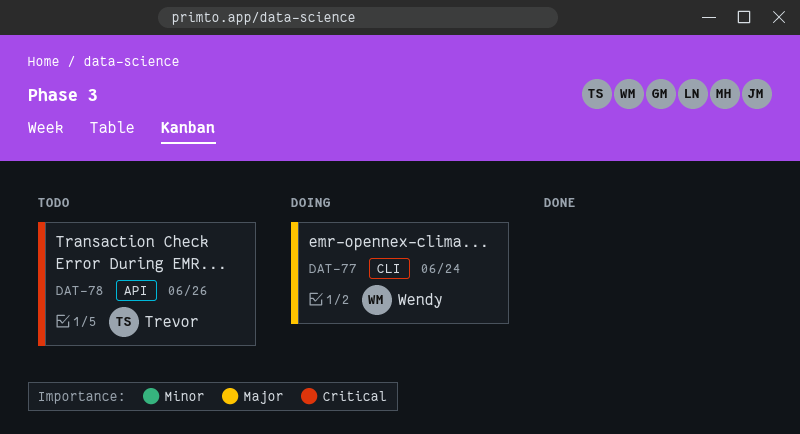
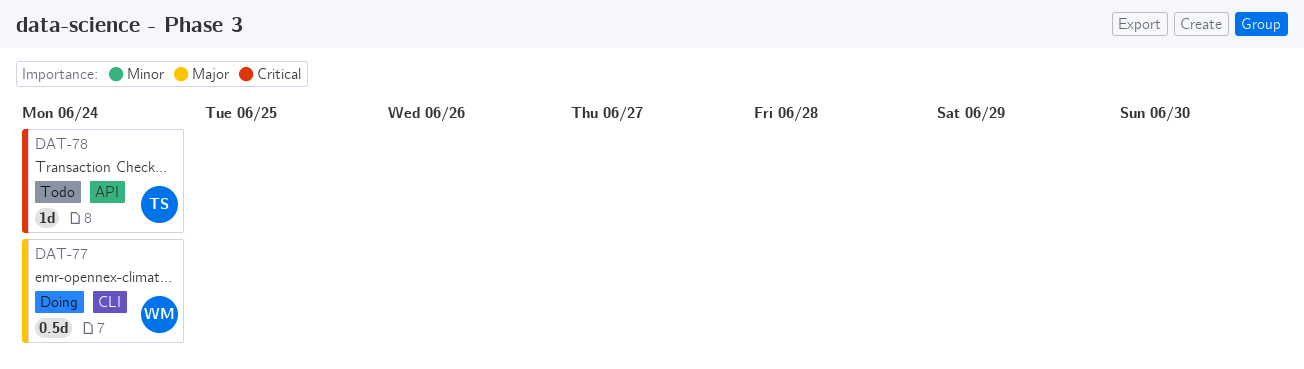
DAT-78, due: Jun 26 -> Jun 24

